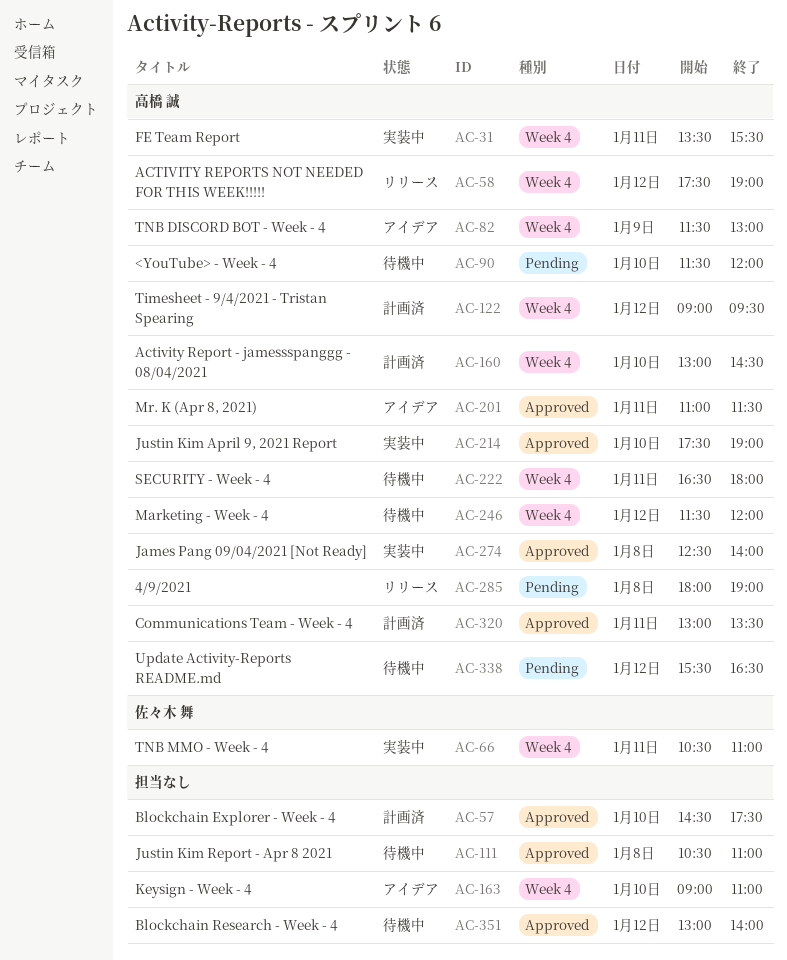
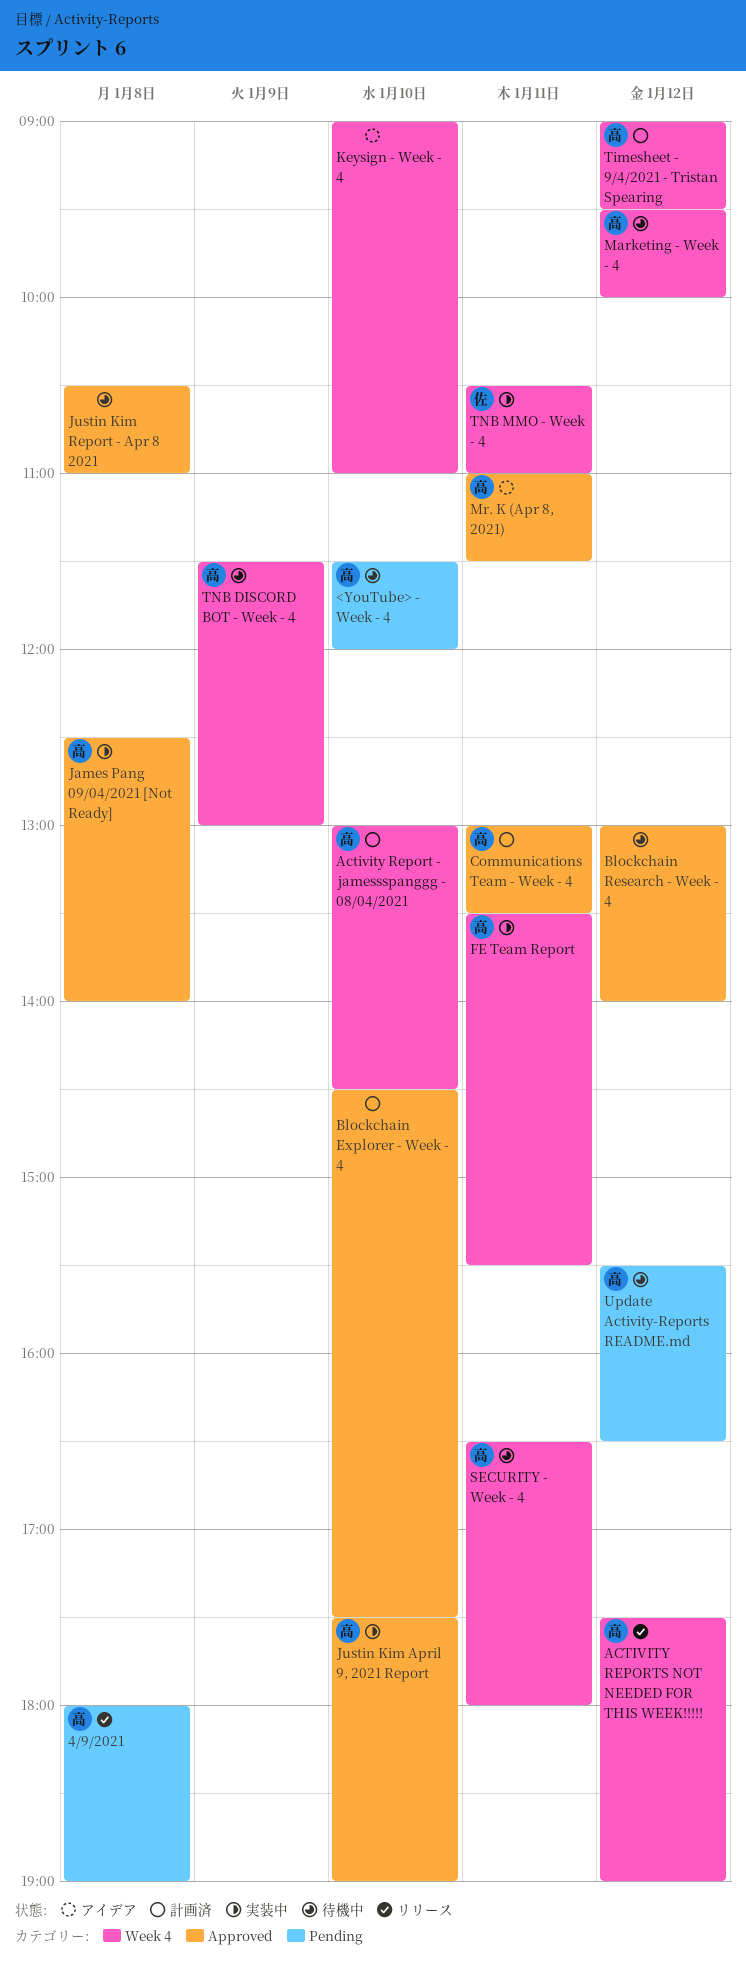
Marketing - Week - 4, begins: 11:30 -> 09:30
Marketing - Week - 4, ends: 12:00 -> 10:00
TNB DISCORD BOT - Week - 4, status: アイデア -> 待機中

